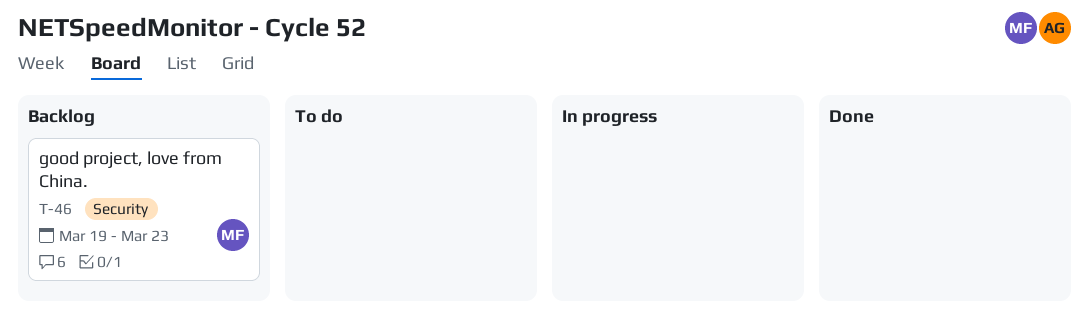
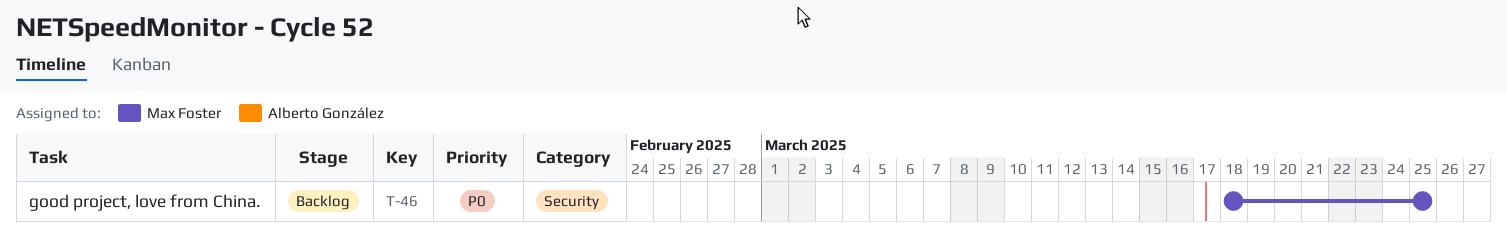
T-46, start: Mar 19 -> Mar 18
T-46, due: Mar 23 -> Mar 25

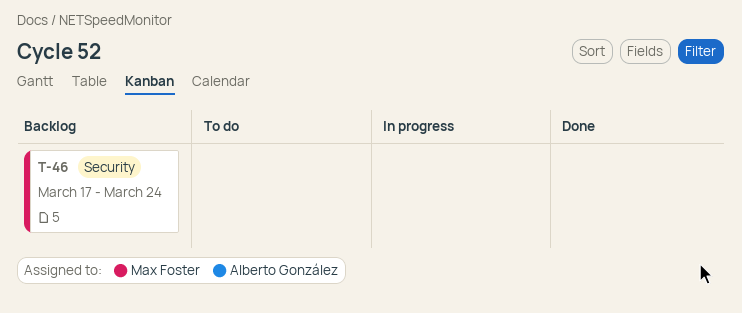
T-46, start: Mar 18 -> Mar 17
T-46, due: Mar 25 -> Mar 24

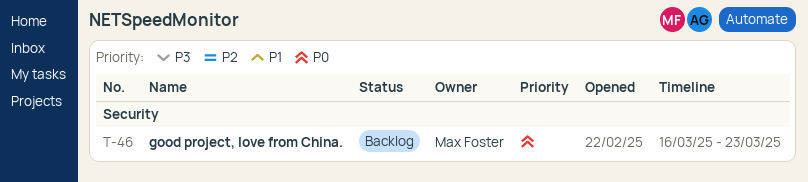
T-46, start: Mar 17 -> Mar 16
T-46, due: Mar 24 -> Mar 23

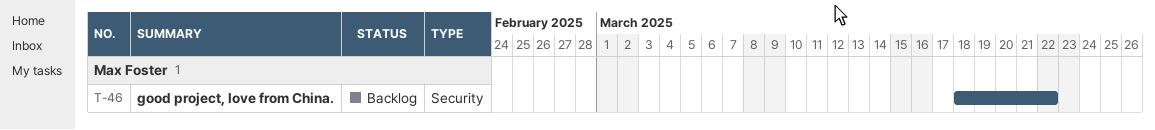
T-46, start: Mar 16 -> Mar 18
T-46, due: Mar 23 -> Mar 22

